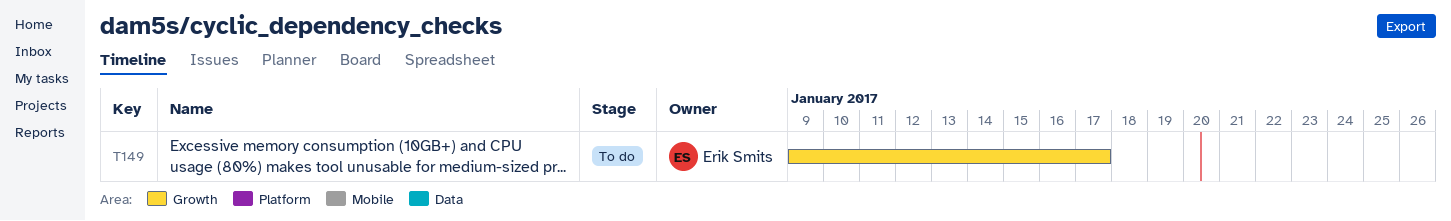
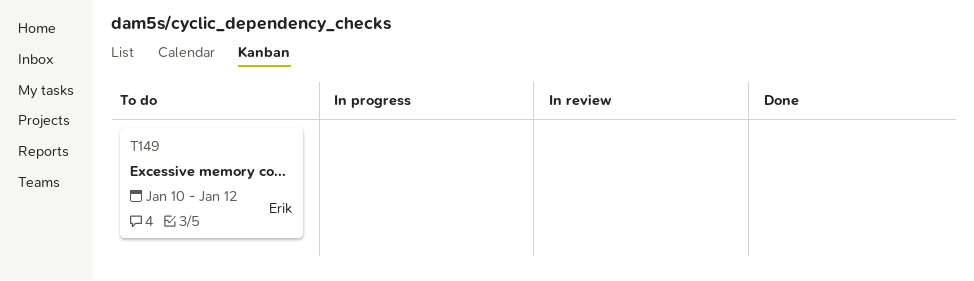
T149, start: Jan 9 -> Jan 10
T149, due: Jan 17 -> Jan 12

